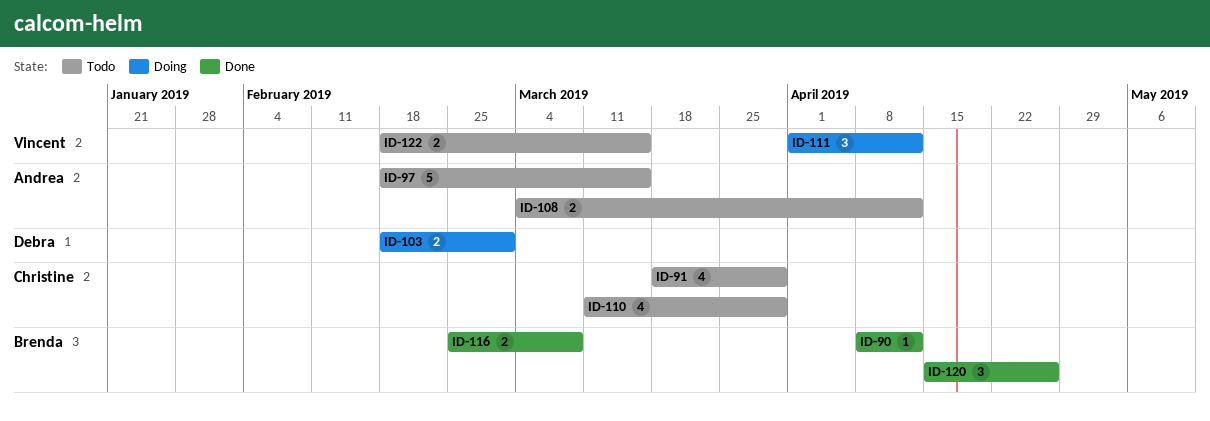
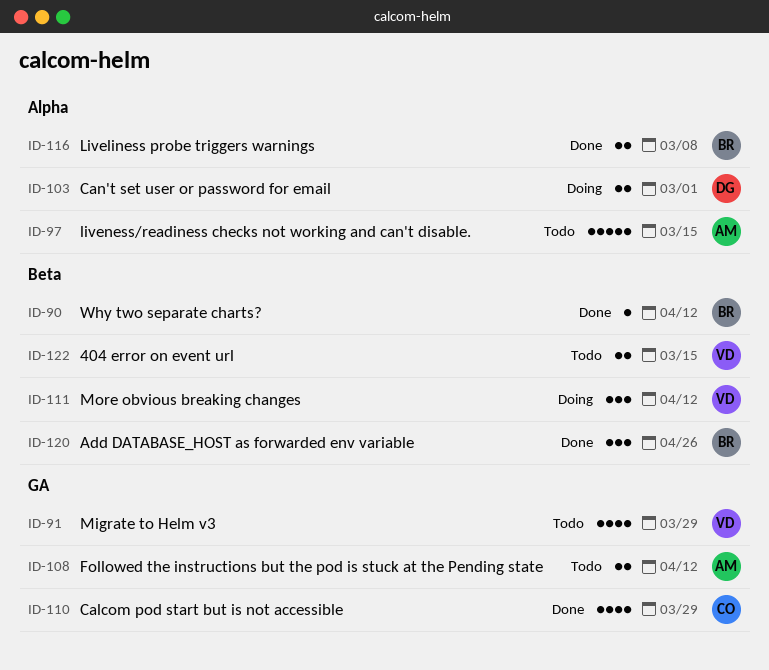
ID-91, owner: Christine -> Vincent
ID-110, status: Todo -> Done

